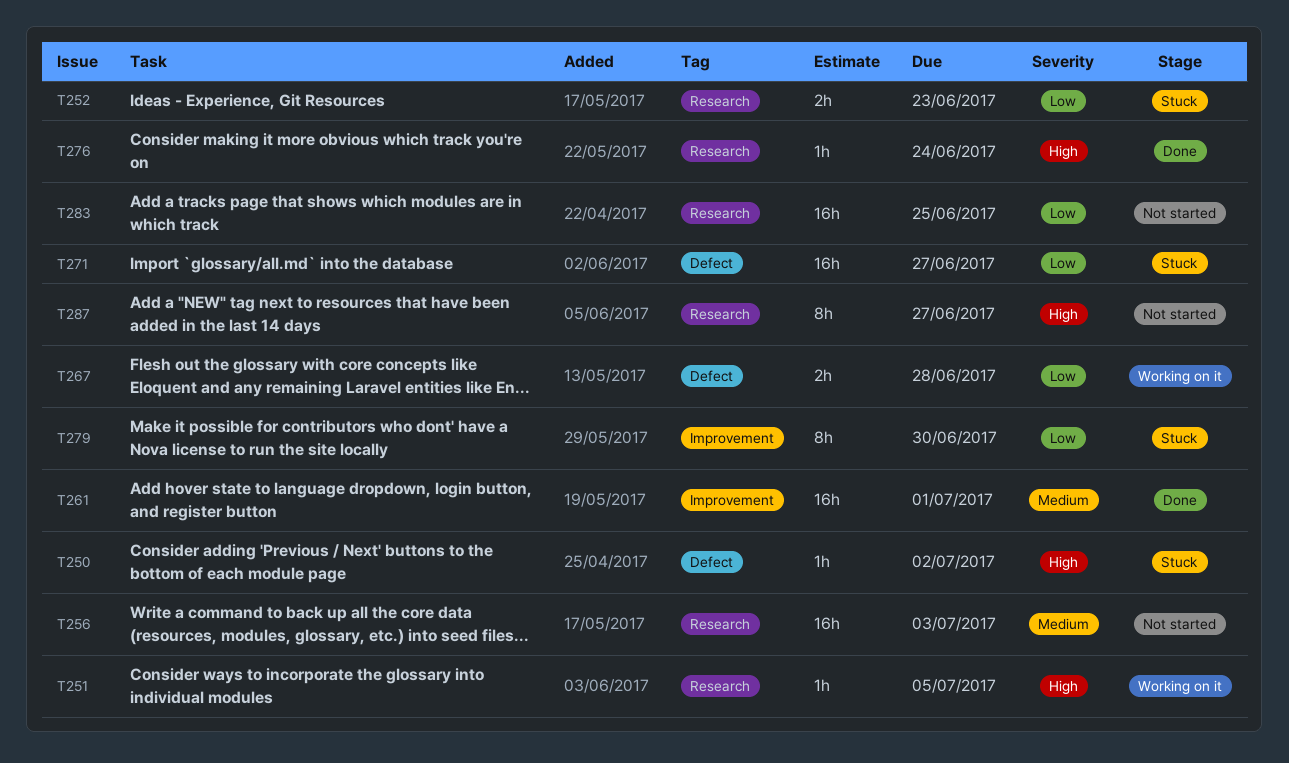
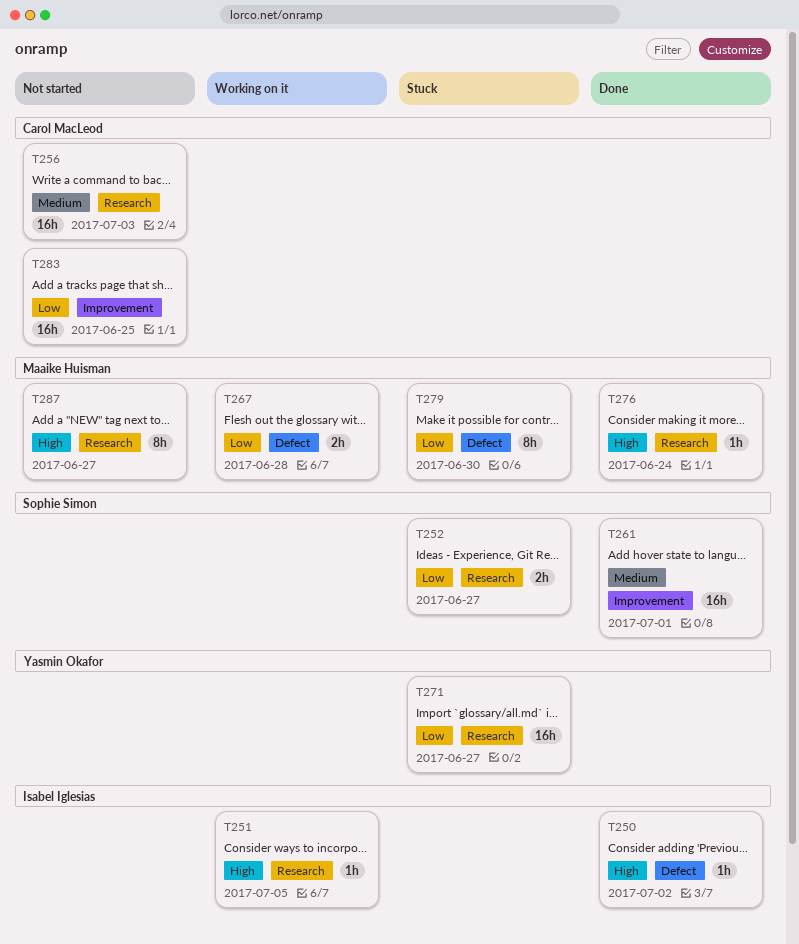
T250, status: Stuck -> Done
T252, due: Jun 23 -> Jun 27
T271, label: Defect -> Research
T279, label: Improvement -> Defect
T283, label: Research -> Improvement

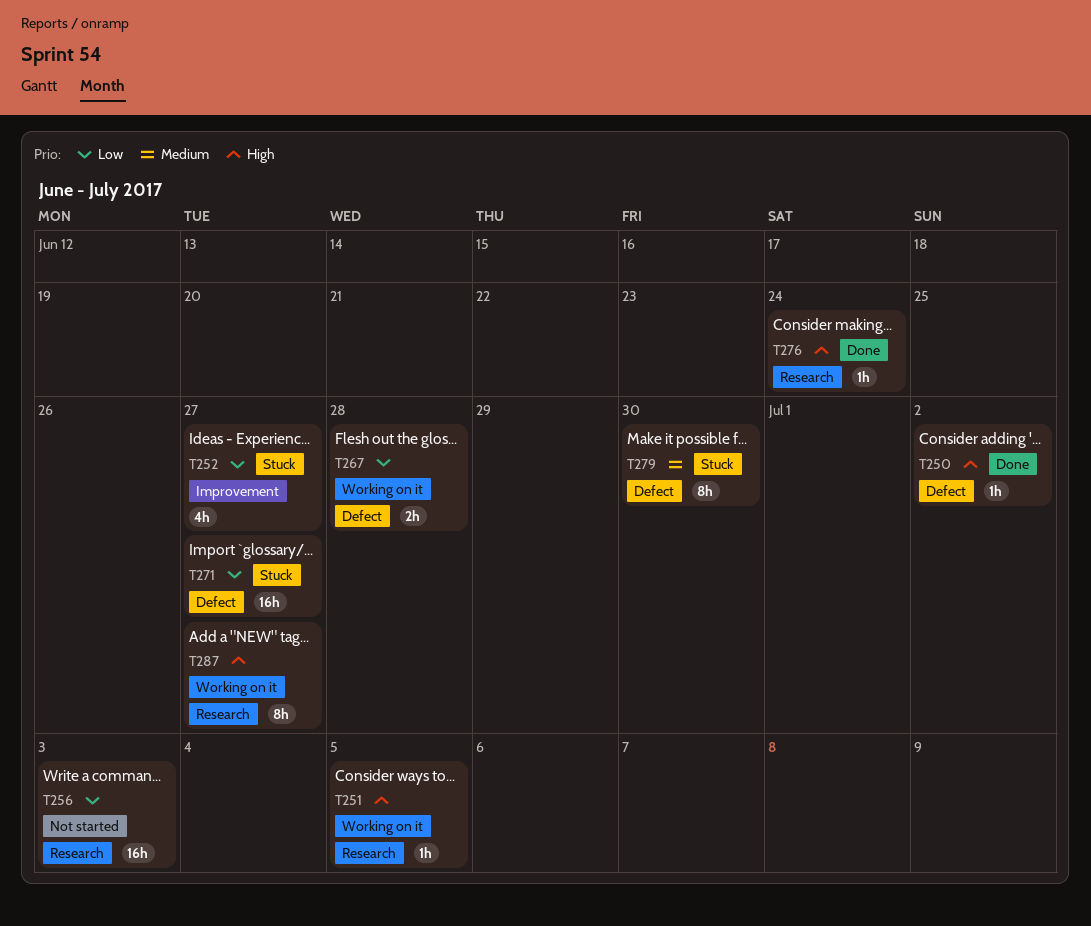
T252, label: Research -> Improvement
T252, estimate: 2h -> 4h
T256, priority: Medium -> Low
T261: present -> none
T271, label: Research -> Defect
T279, priority: Low -> Medium
T283: present -> none
T287, status: Not started -> Working on it

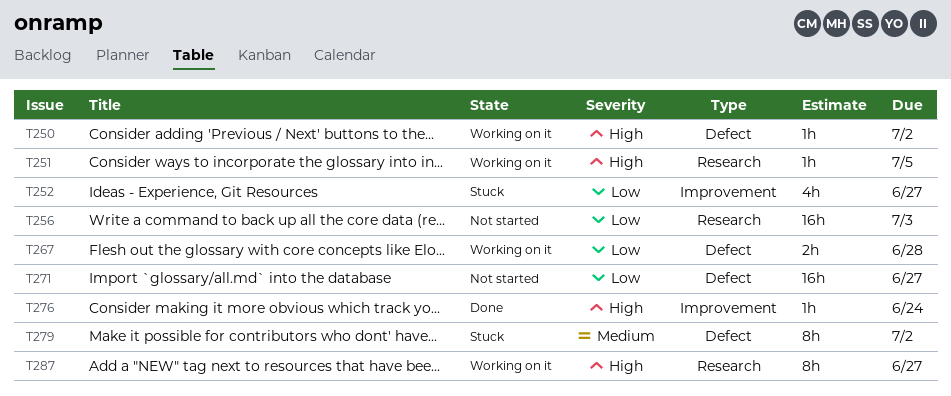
T250, status: Done -> Working on it
T271, status: Stuck -> Not started
T276, label: Research -> Improvement
T279, due: Jun 30 -> Jul 2

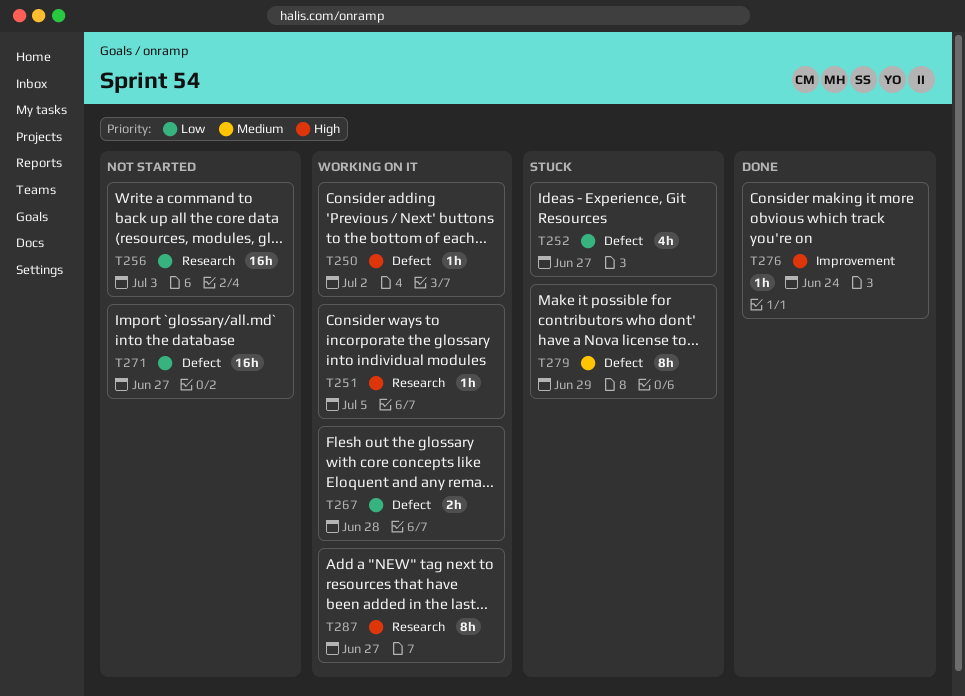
T252, label: Improvement -> Defect
T279, due: Jul 2 -> Jun 29

